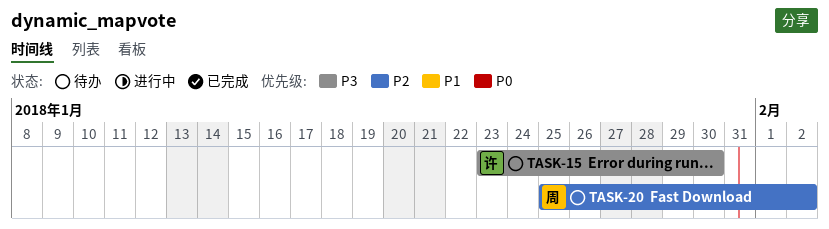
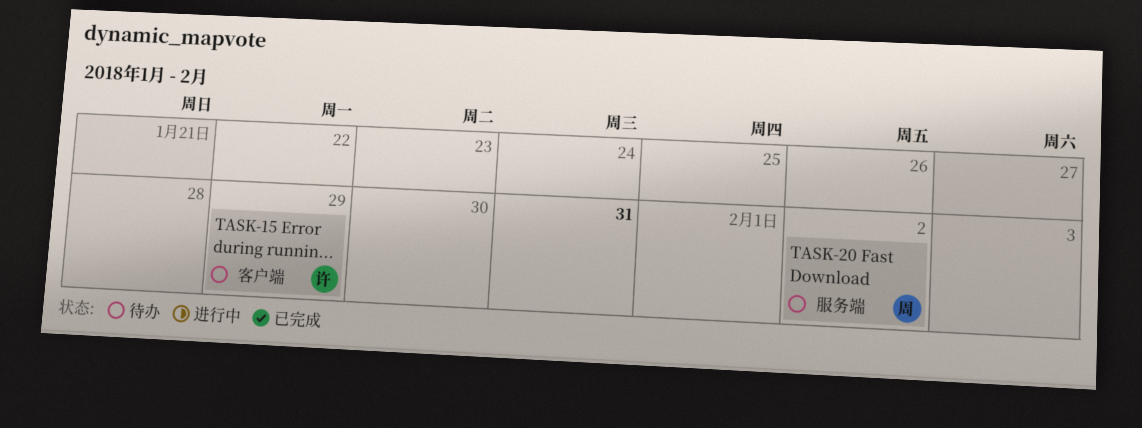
TASK-15, due: Jan 30 -> Jan 29

